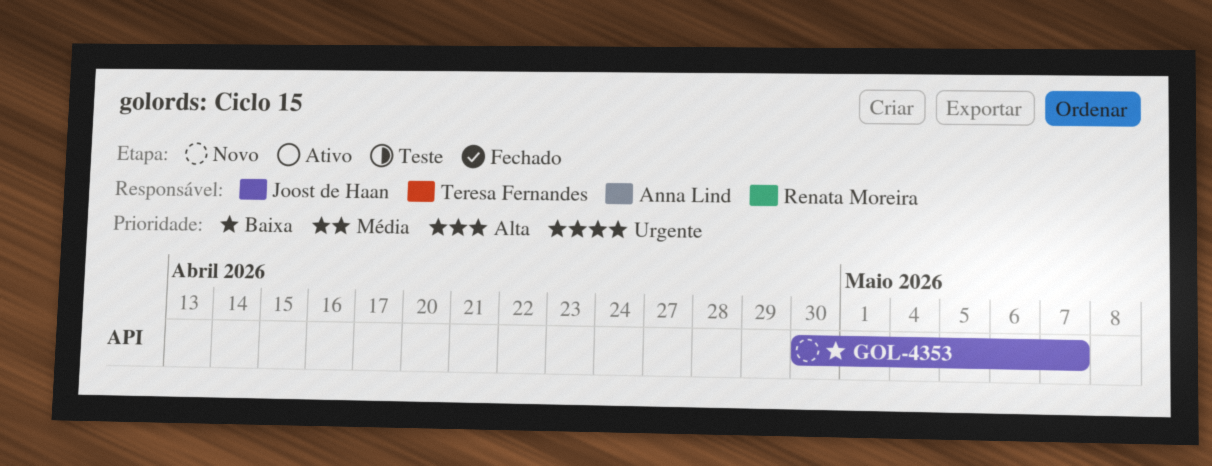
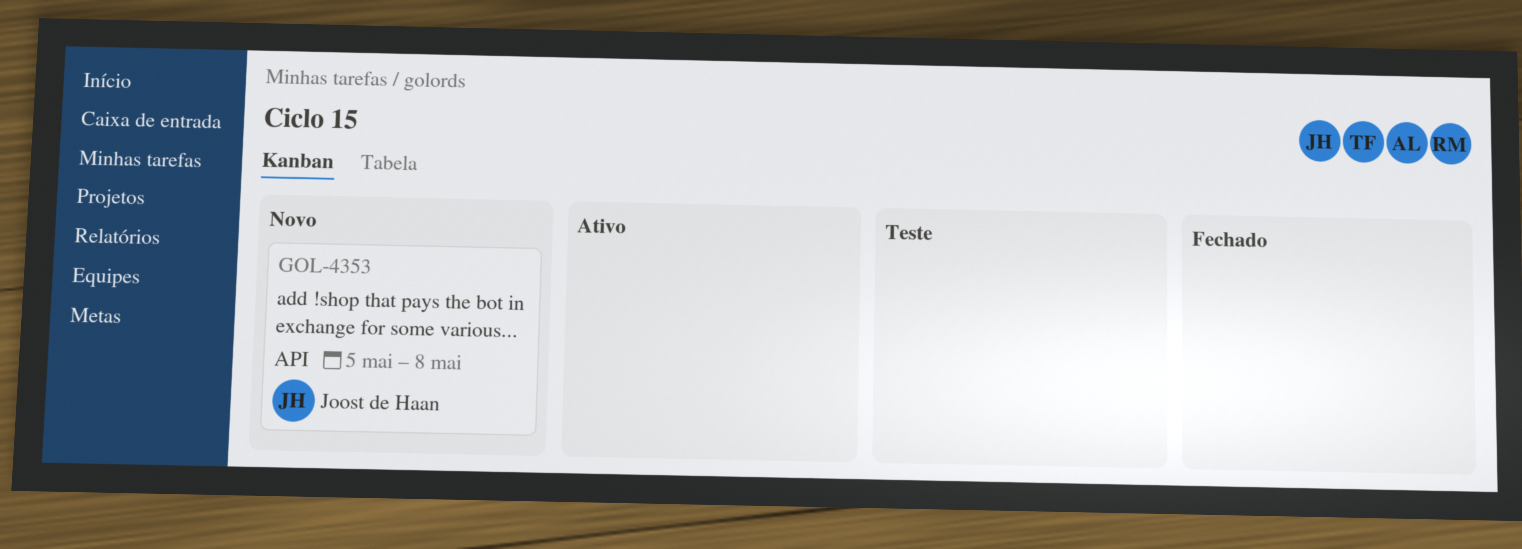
GOL-4353, start: Apr 30 -> May 5
GOL-4353, due: May 7 -> May 8

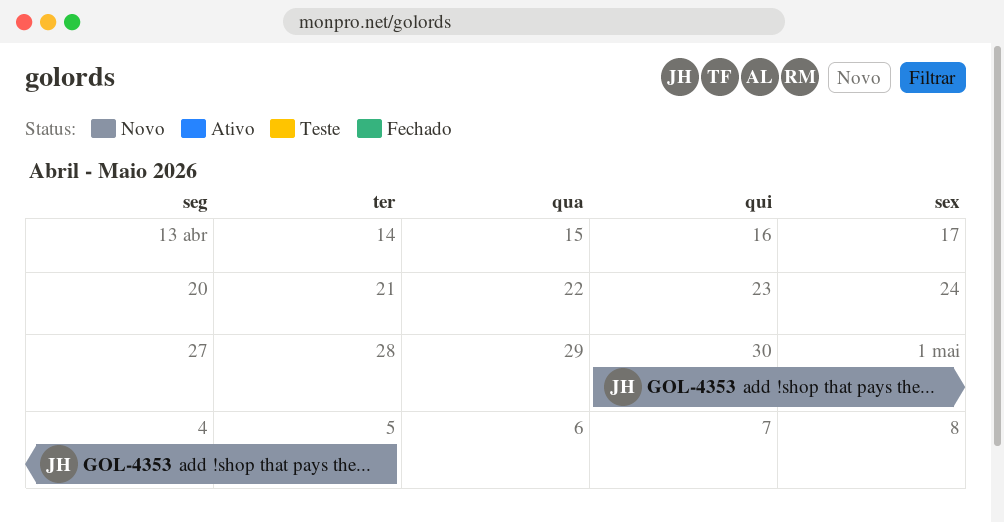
GOL-4353, start: May 5 -> Apr 30
GOL-4353, due: May 8 -> May 5

